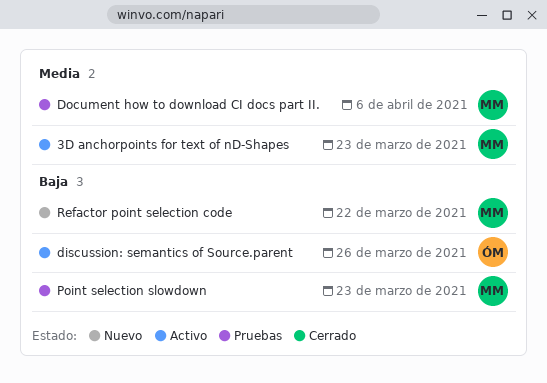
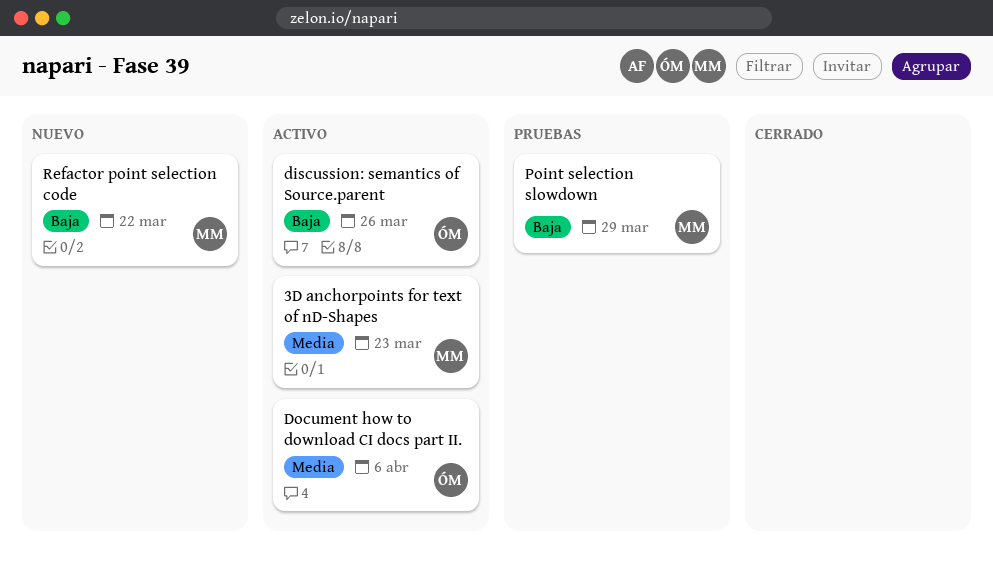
Document how to download CI docs part II., status: Pruebas -> Activo
Document how to download CI docs part II., owner: MM -> ÓM
Point selection slowdown, due: Mar 23 -> Mar 29

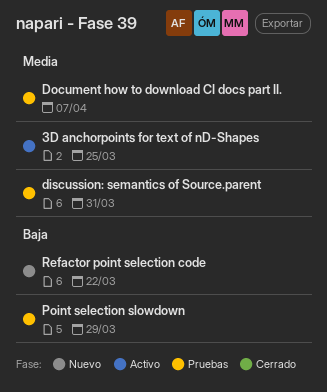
3D anchorpoints for text of nD-Shapes, due: Mar 23 -> Mar 25
discussion: semantics of Source.parent, status: Activo -> Pruebas
discussion: semantics of Source.parent, priority: Baja -> Media
discussion: semantics of Source.parent, due: Mar 26 -> Mar 31
Document how to download CI docs part II., status: Activo -> Pruebas
Document how to download CI docs part II., due: Apr 6 -> Apr 7

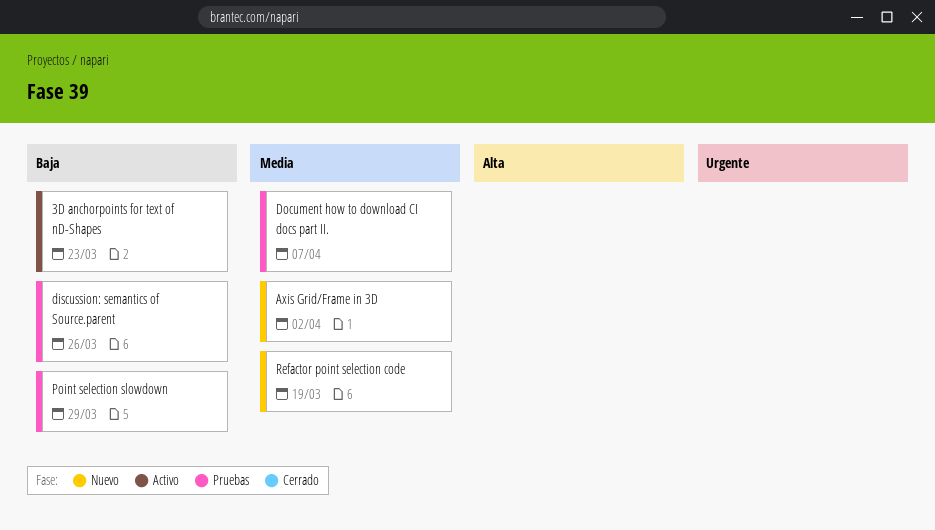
3D anchorpoints for text of nD-Shapes, priority: Media -> Baja
3D anchorpoints for text of nD-Shapes, due: Mar 25 -> Mar 23
Axis Grid/Frame in 3D: none -> present
discussion: semantics of Source.parent, priority: Media -> Baja
discussion: semantics of Source.parent, due: Mar 31 -> Mar 26
Refactor point selection code, priority: Baja -> Media
Refactor point selection code, due: Mar 22 -> Mar 19

